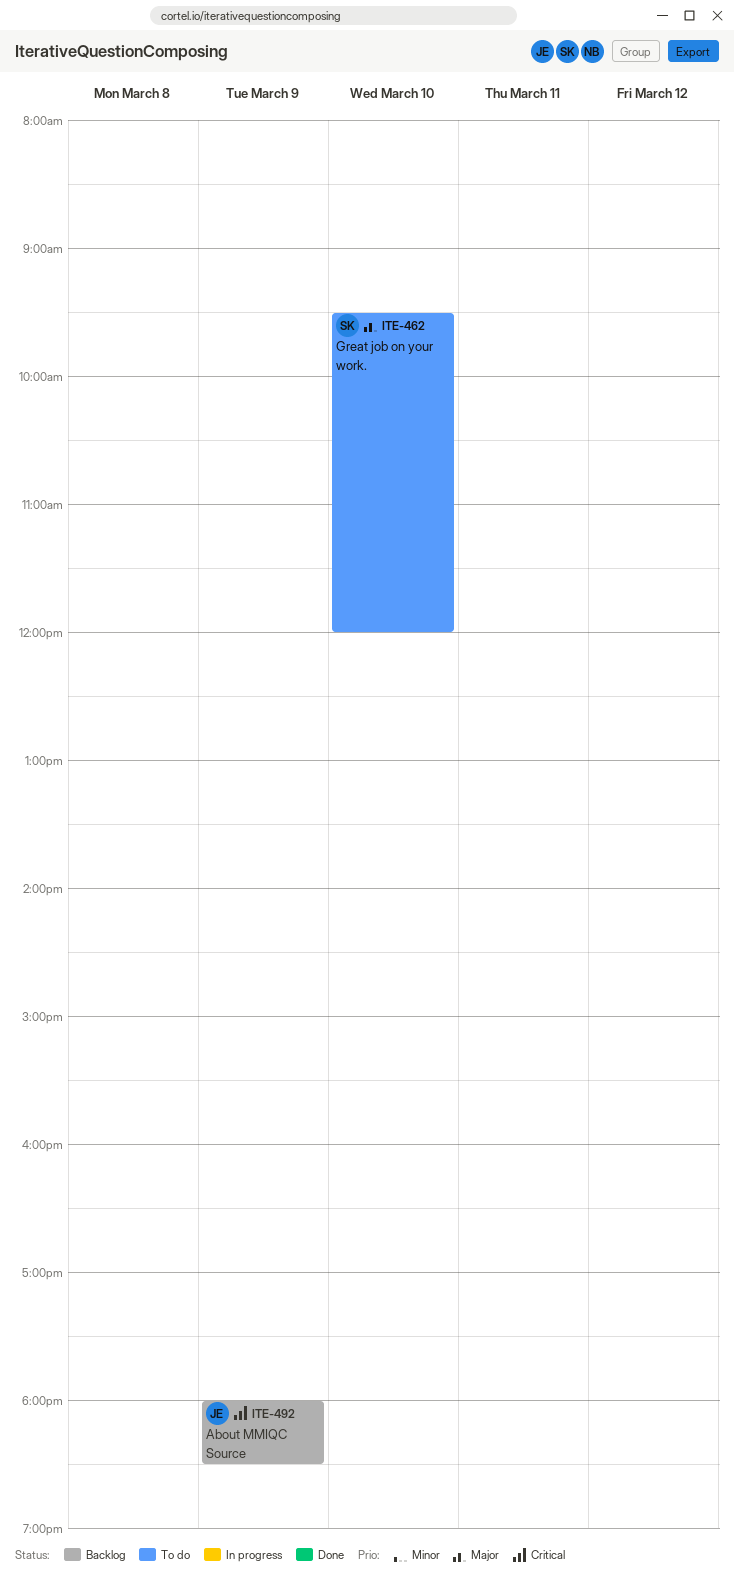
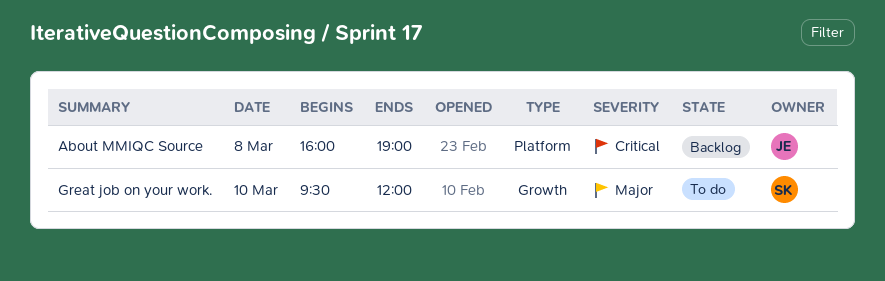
About MMIQC Source, day: Mar 9 -> Mar 8
About MMIQC Source, begins: 18:00 -> 16:00
About MMIQC Source, ends: 18:30 -> 19:00

